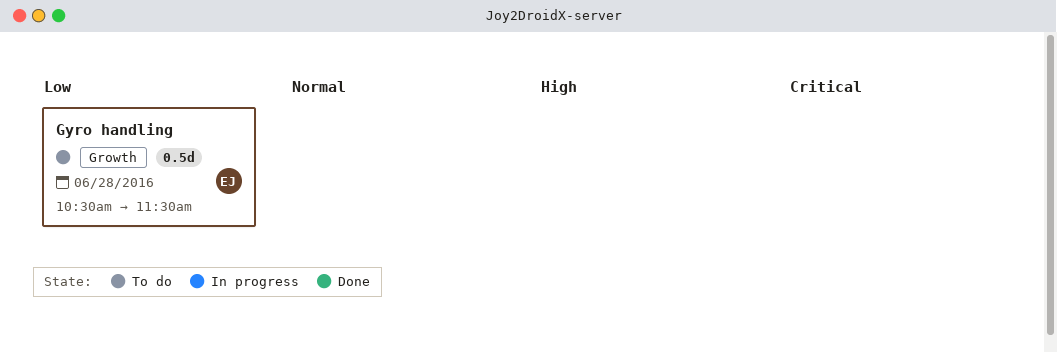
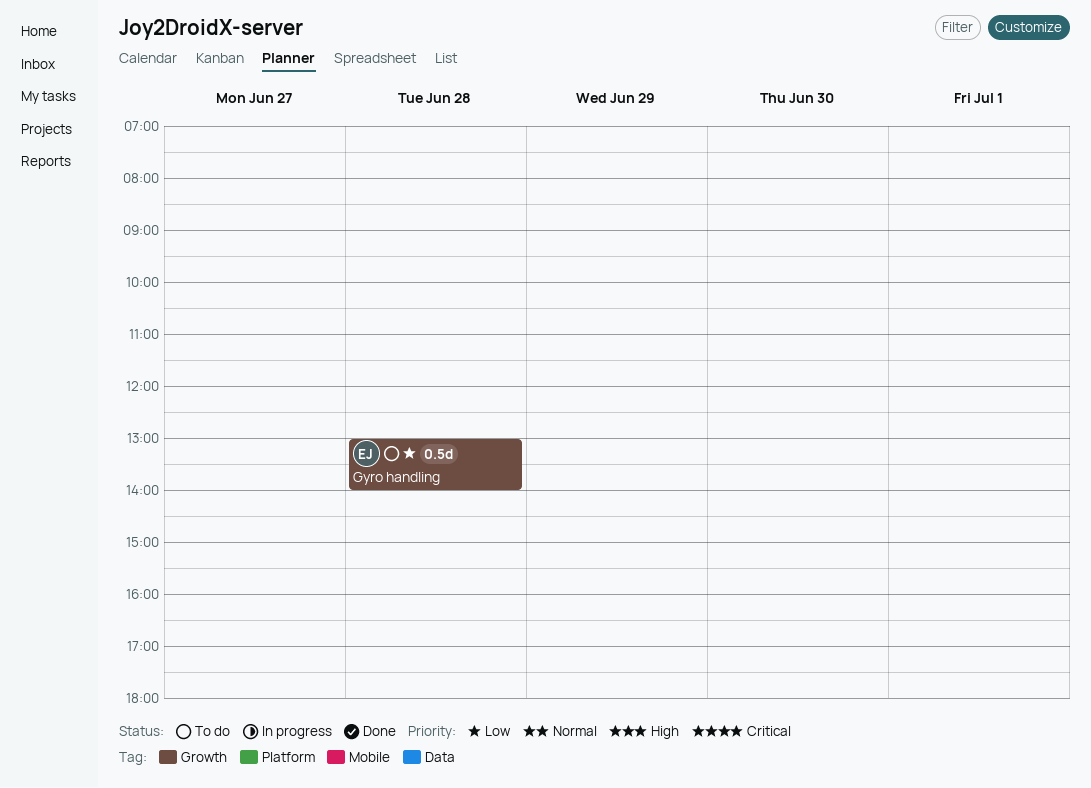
Gyro handling, begins: 10:30 -> 13:00
Gyro handling, ends: 11:30 -> 14:00

